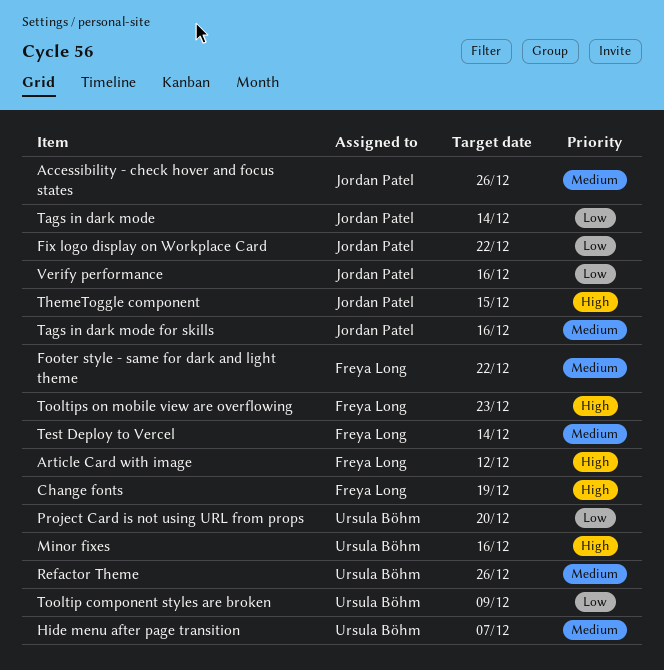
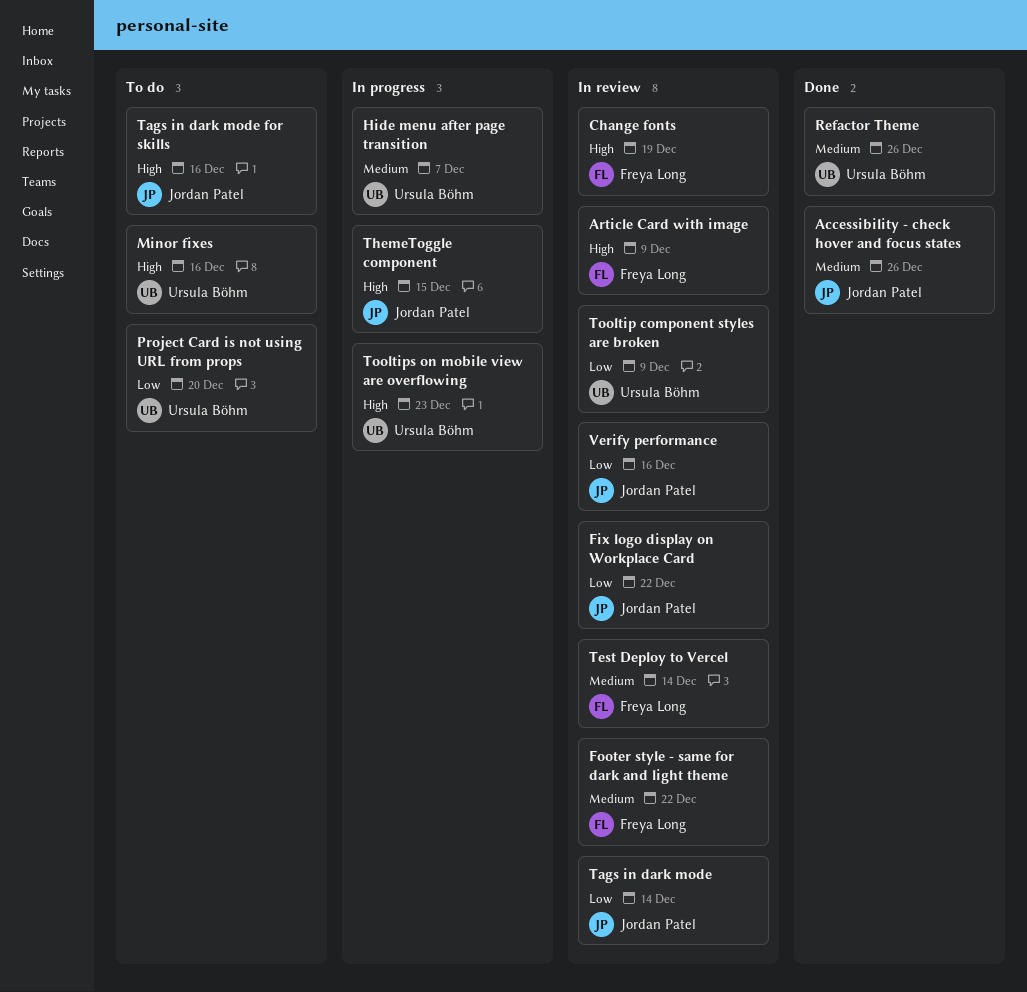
Article Card with image, due: Dec 12 -> Dec 9
Tags in dark mode for skills, priority: Medium -> High
Tooltips on mobile view are overflowing, owner: Freya Long -> Ursula Böhm

